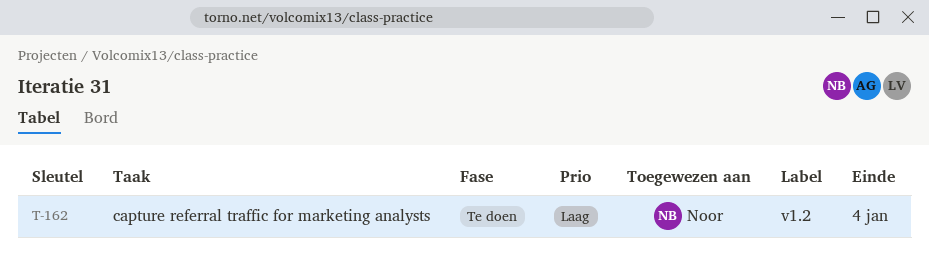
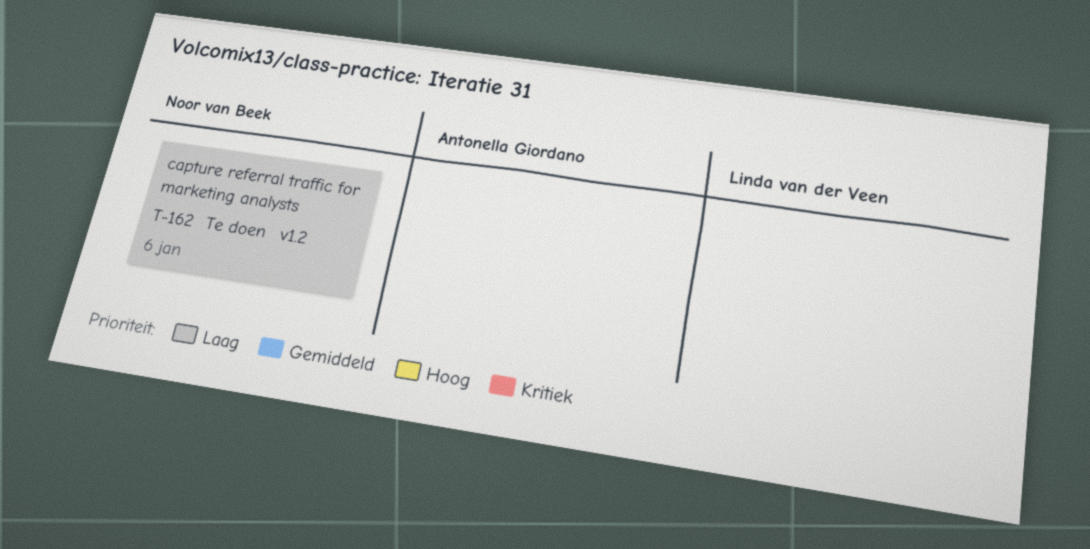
T-162, due: Jan 4 -> Jan 6

